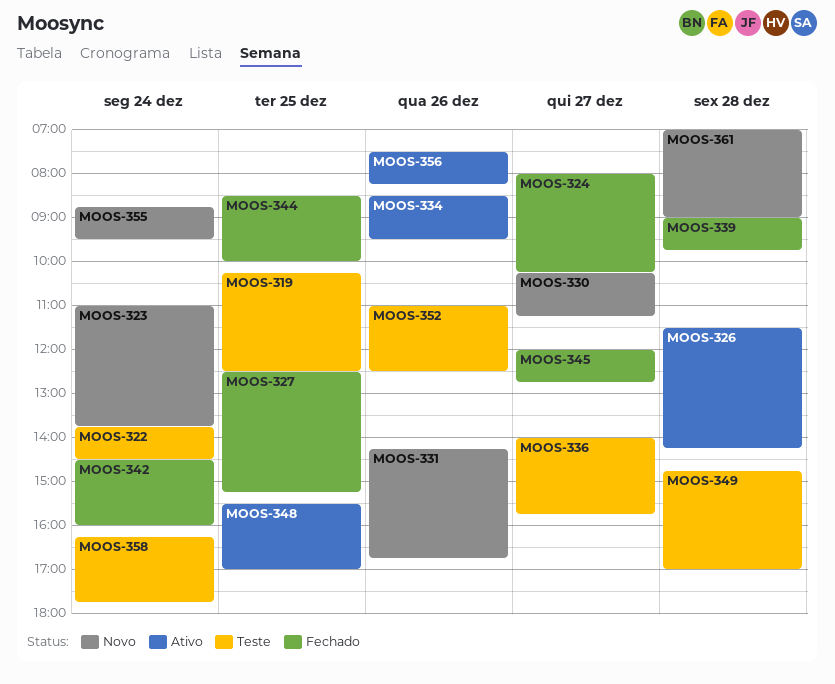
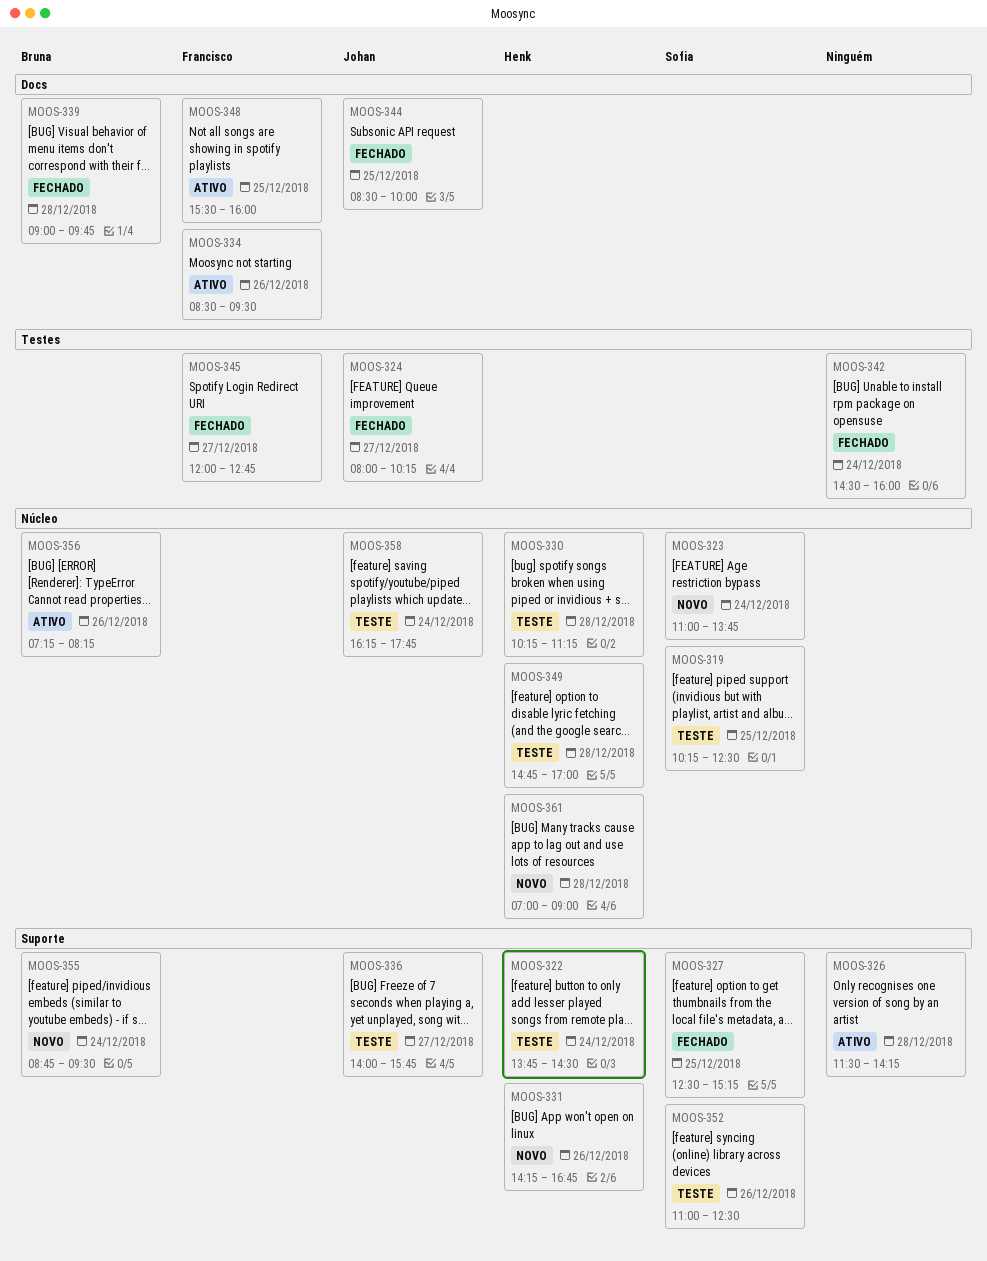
MOOS-330, status: Novo -> Teste
MOOS-330, day: Dec 27 -> Dec 28
MOOS-348, ends: 17:00 -> 16:00
MOOS-356, begins: 07:30 -> 07:15

